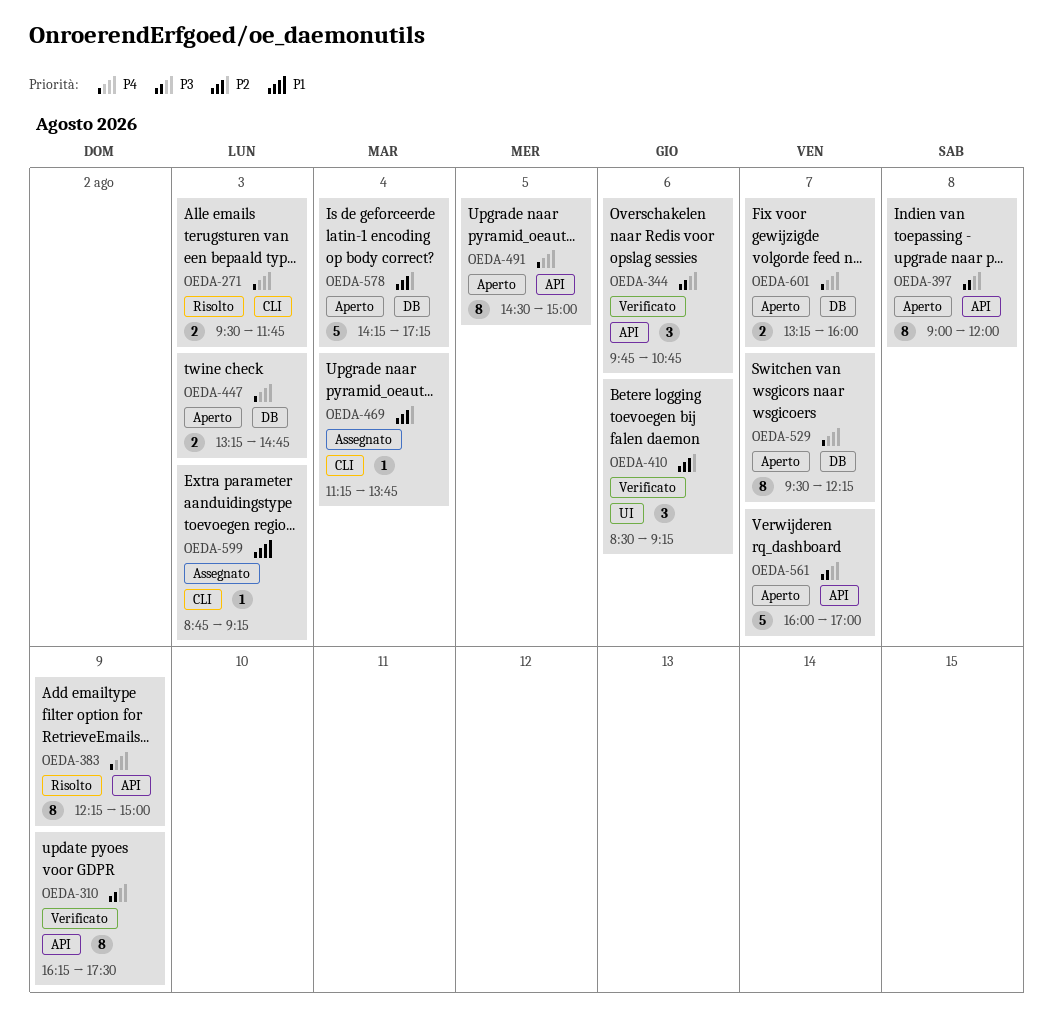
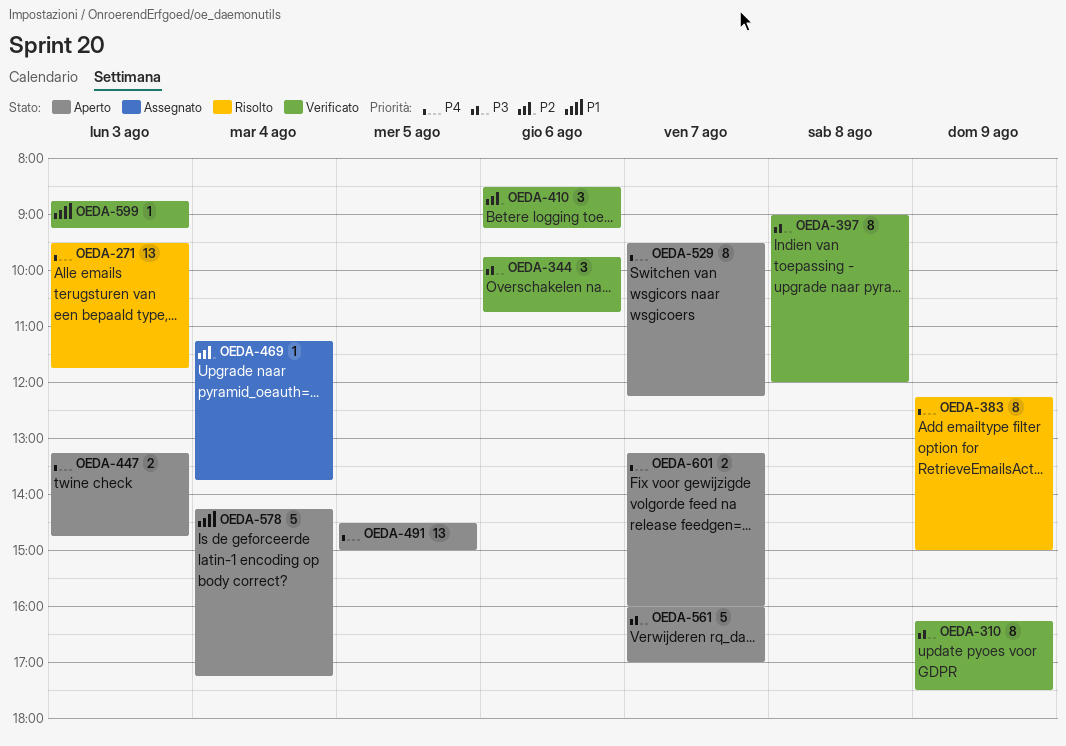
OEDA-271, estimate: 2 -> 13
OEDA-397, status: Aperto -> Verificato
OEDA-491, estimate: 8 -> 13
OEDA-578, priority: P2 -> P1
OEDA-599, status: Assegnato -> Verificato

